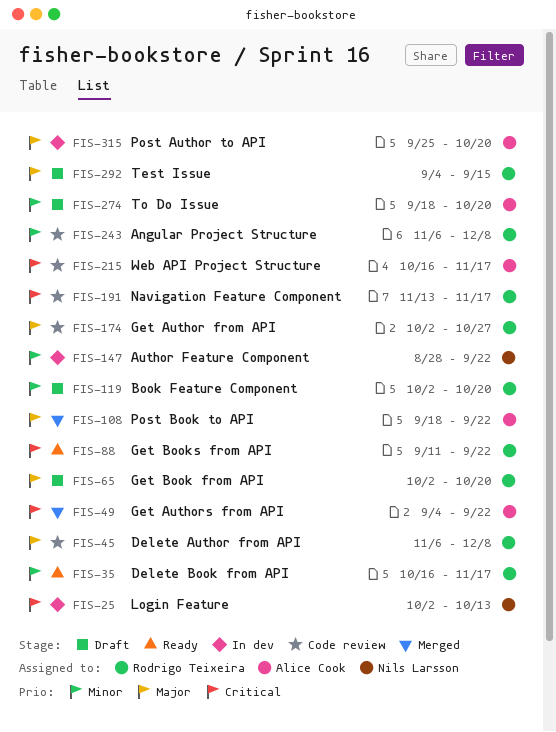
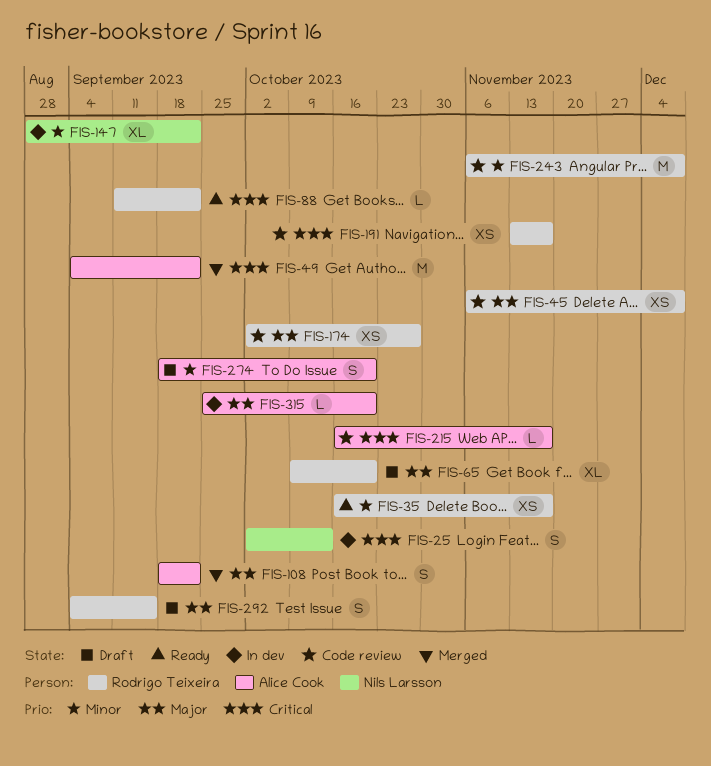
FIS-65, start: Oct 2 -> Oct 9
FIS-119: present -> none

